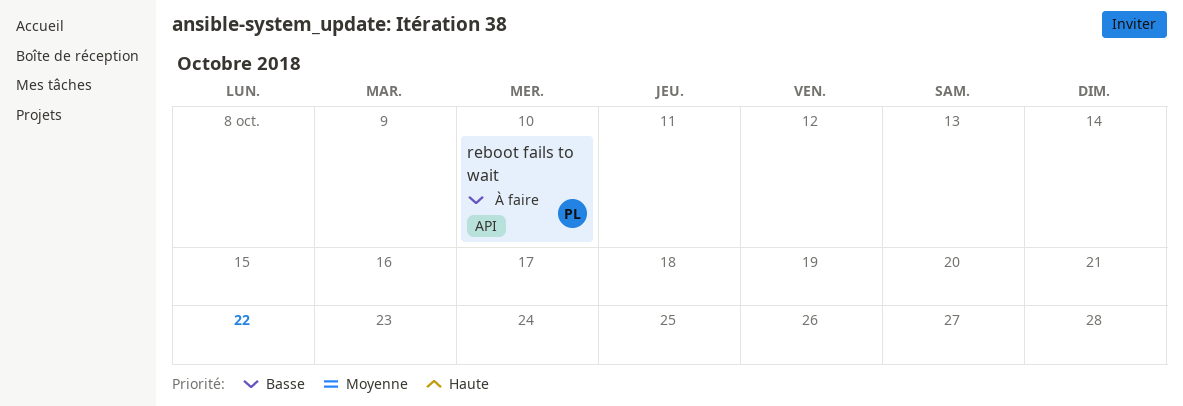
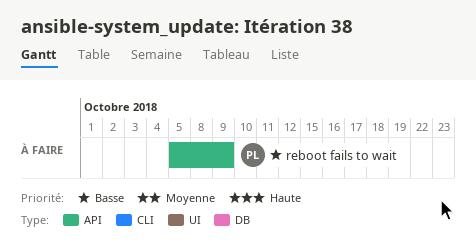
reboot fails to wait, due: Oct 10 -> Oct 9

